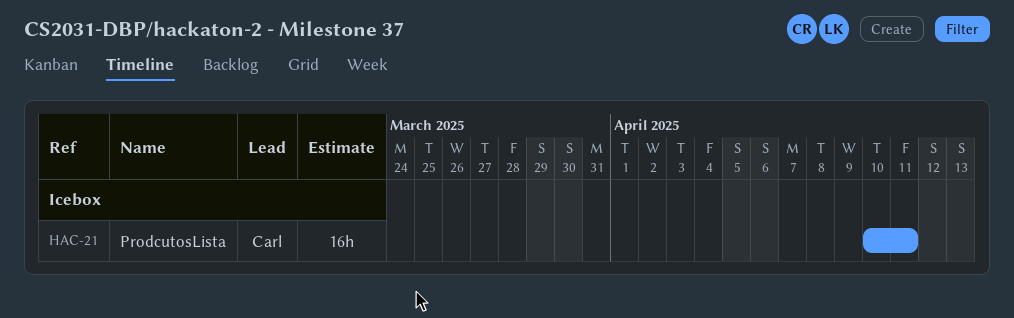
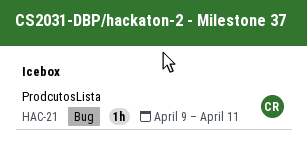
HAC-21, estimate: 16h -> 1h
HAC-21, start: Apr 10 -> Apr 9

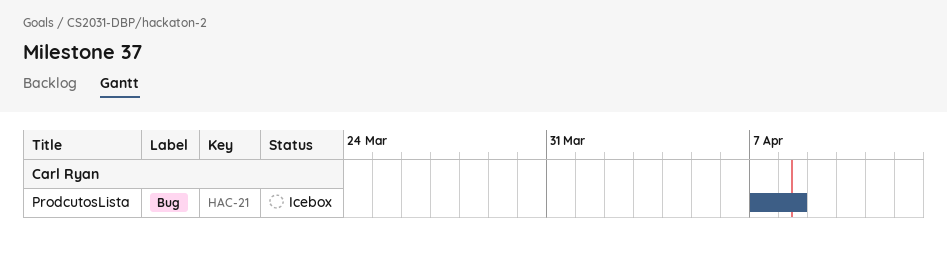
HAC-21, start: Apr 9 -> Apr 7
HAC-21, due: Apr 11 -> Apr 8

